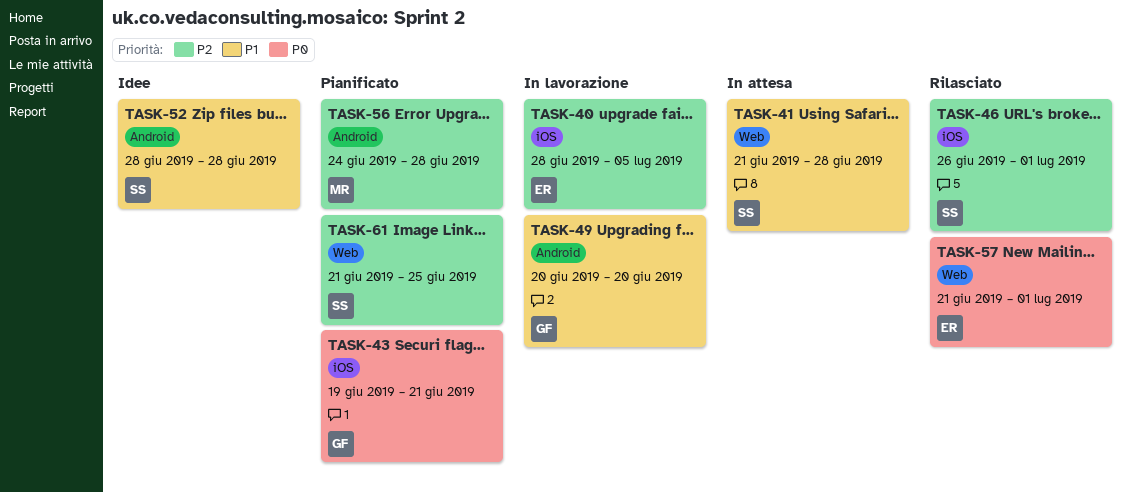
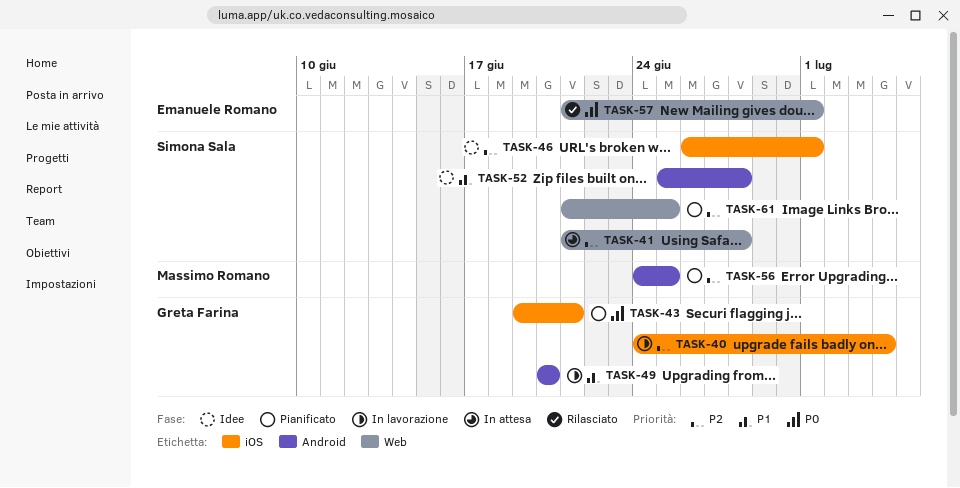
TASK-40, owner: Emanuele Romano -> Greta Farina
TASK-40, start: Jun 28 -> Jun 24
TASK-40, due: Jul 5 -> Jul 4
TASK-41, priority: P1 -> P2
TASK-46, status: Rilasciato -> Idee
TASK-52, start: Jun 28 -> Jun 25
TASK-56, due: Jun 28 -> Jun 25

